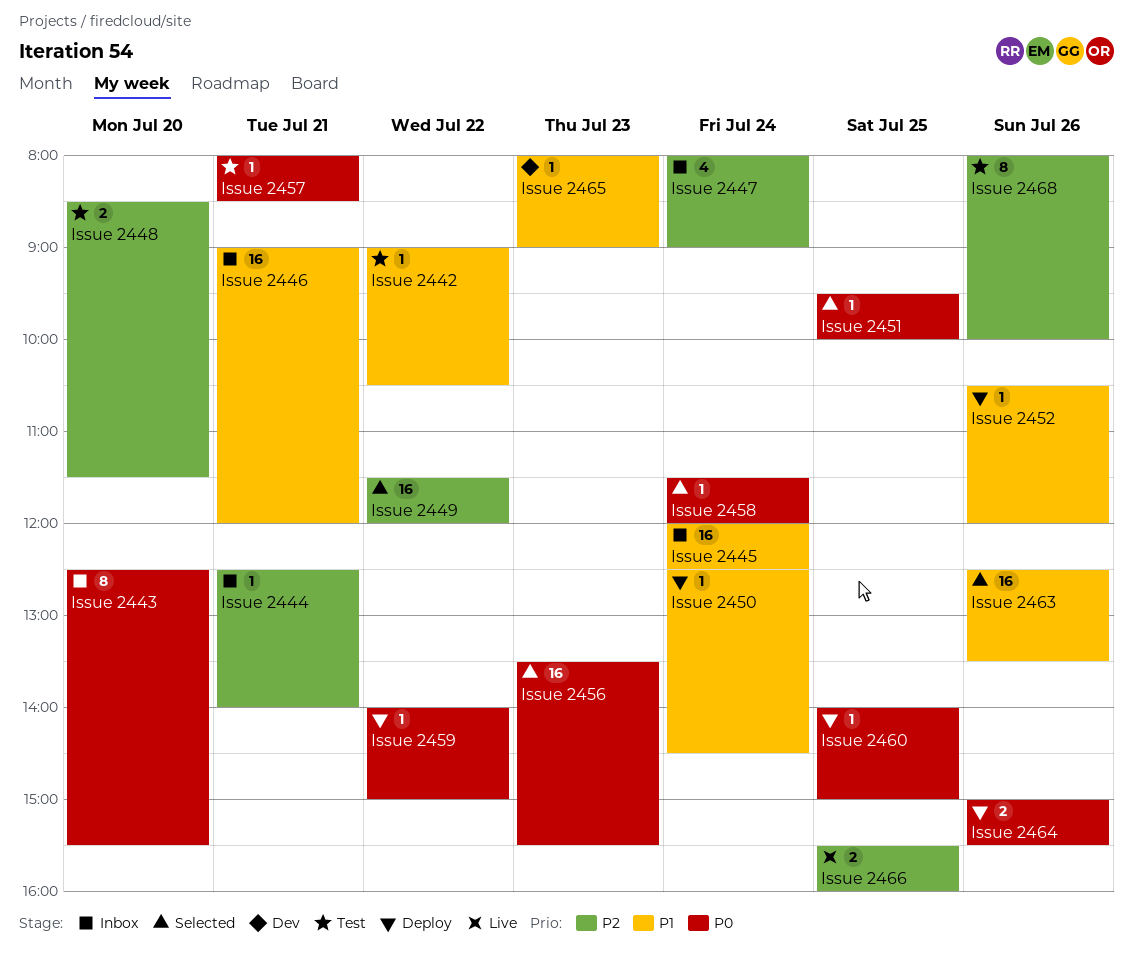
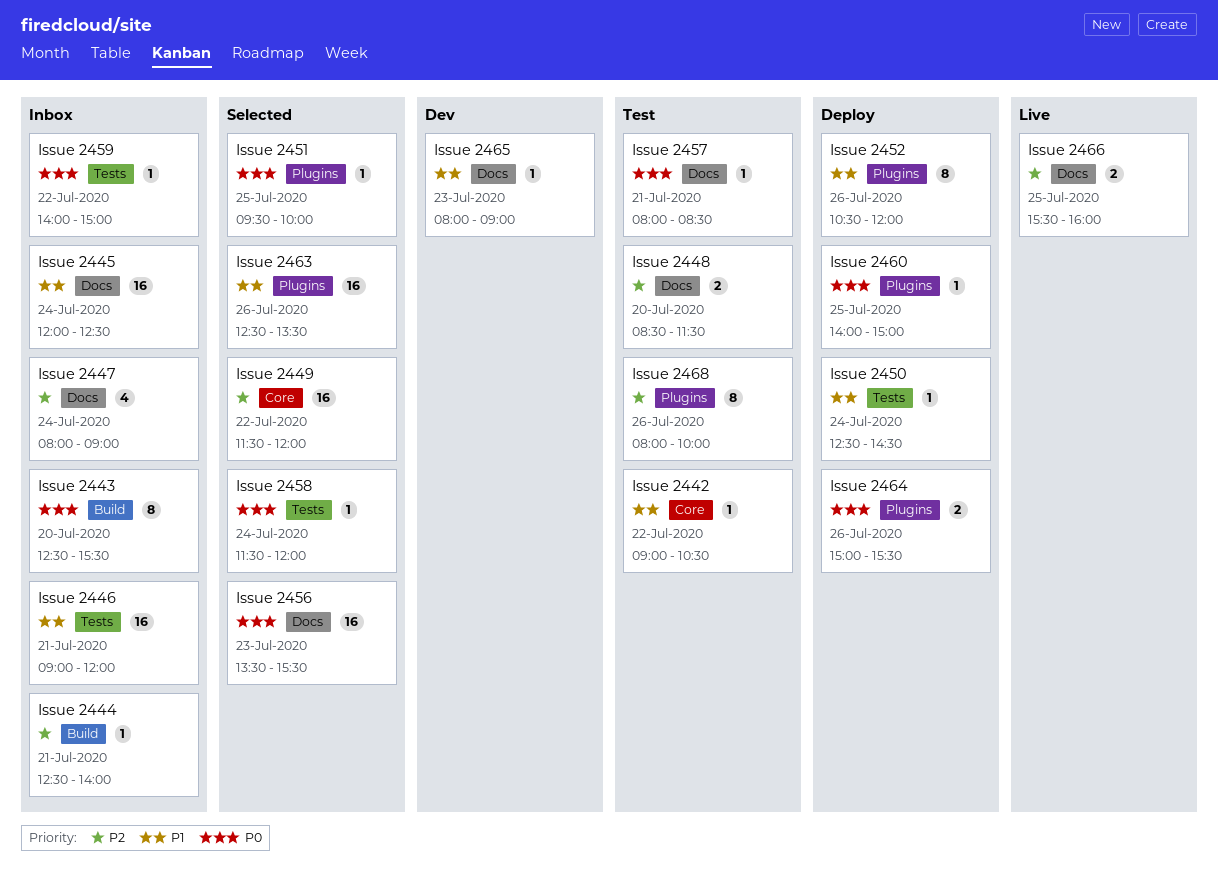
Issue 2452, estimate: 1 -> 8
Issue 2459, status: Deploy -> Inbox

